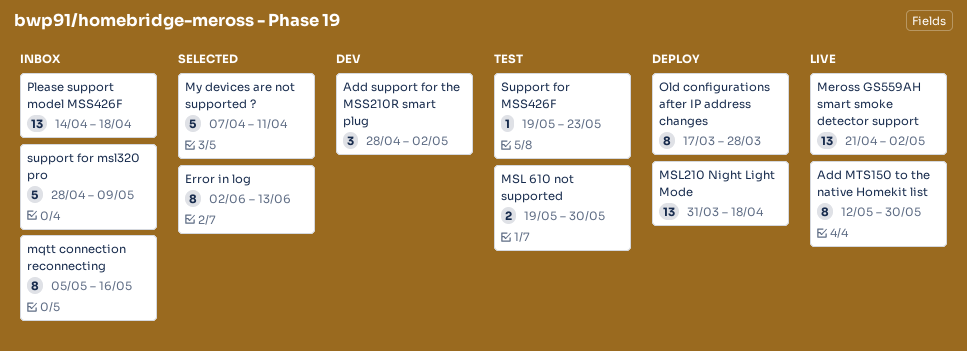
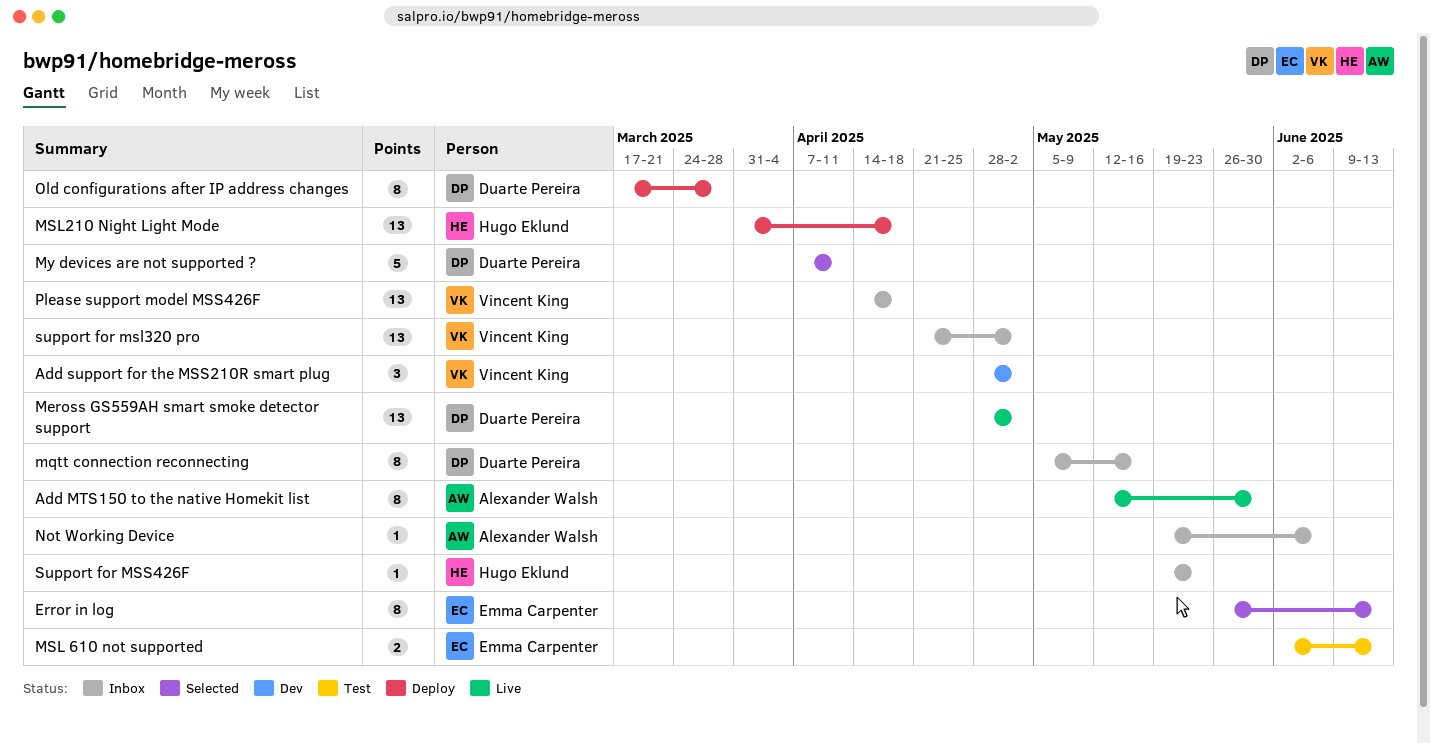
Error in log, start: Jun 2 -> May 26
Meross GS559AH smart smoke detector support, start: Apr 21 -> Apr 28
MSL 610 not supported, start: May 19 -> Jun 2
MSL 610 not supported, due: May 30 -> Jun 13
Not Working Device: none -> present
support for msl320 pro, estimate: 5 -> 13
support for msl320 pro, start: Apr 28 -> Apr 21
support for msl320 pro, due: May 9 -> May 2
Support for MSS426F, status: Test -> Inbox

